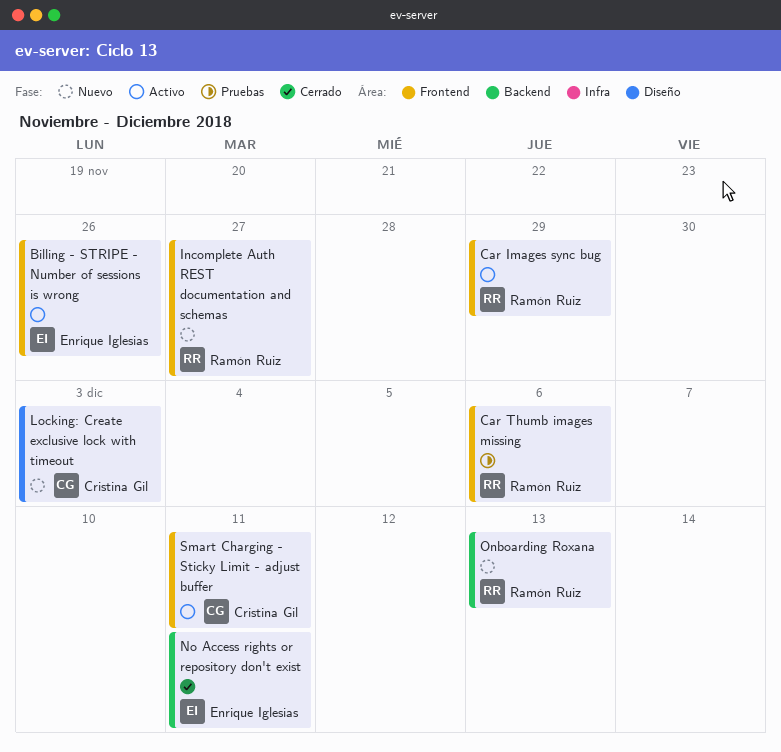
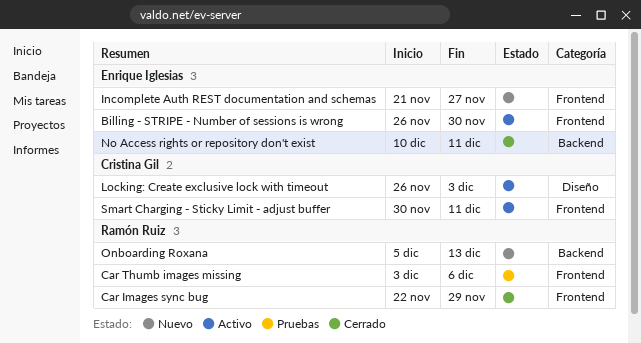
Billing - STRIPE - Number of sessions is wrong, due: Nov 26 -> Nov 30
Car Images sync bug, status: Activo -> Cerrado
Incomplete Auth REST documentation and schemas, owner: Ramón Ruiz -> Enrique Iglesias
Locking: Create exclusive lock with timeout, status: Nuevo -> Activo

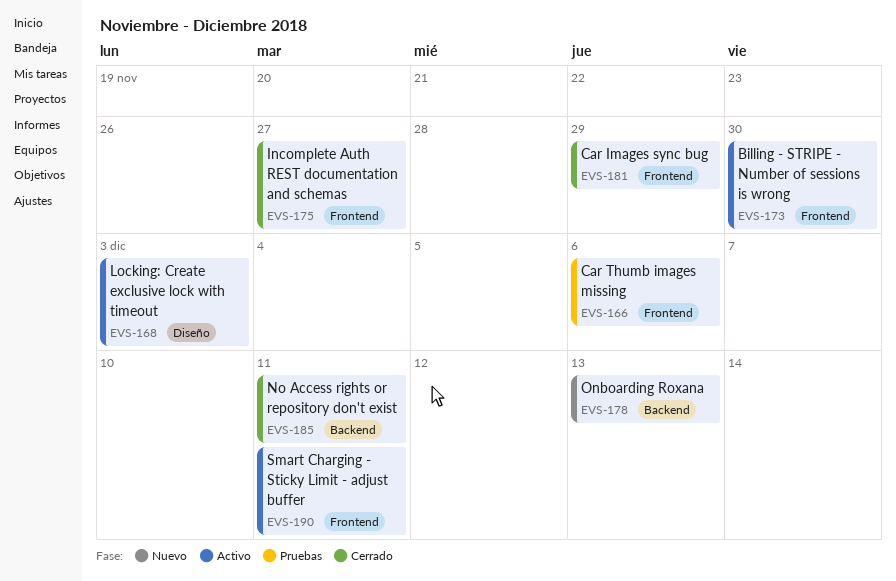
Incomplete Auth REST documentation and schemas, status: Nuevo -> Cerrado

